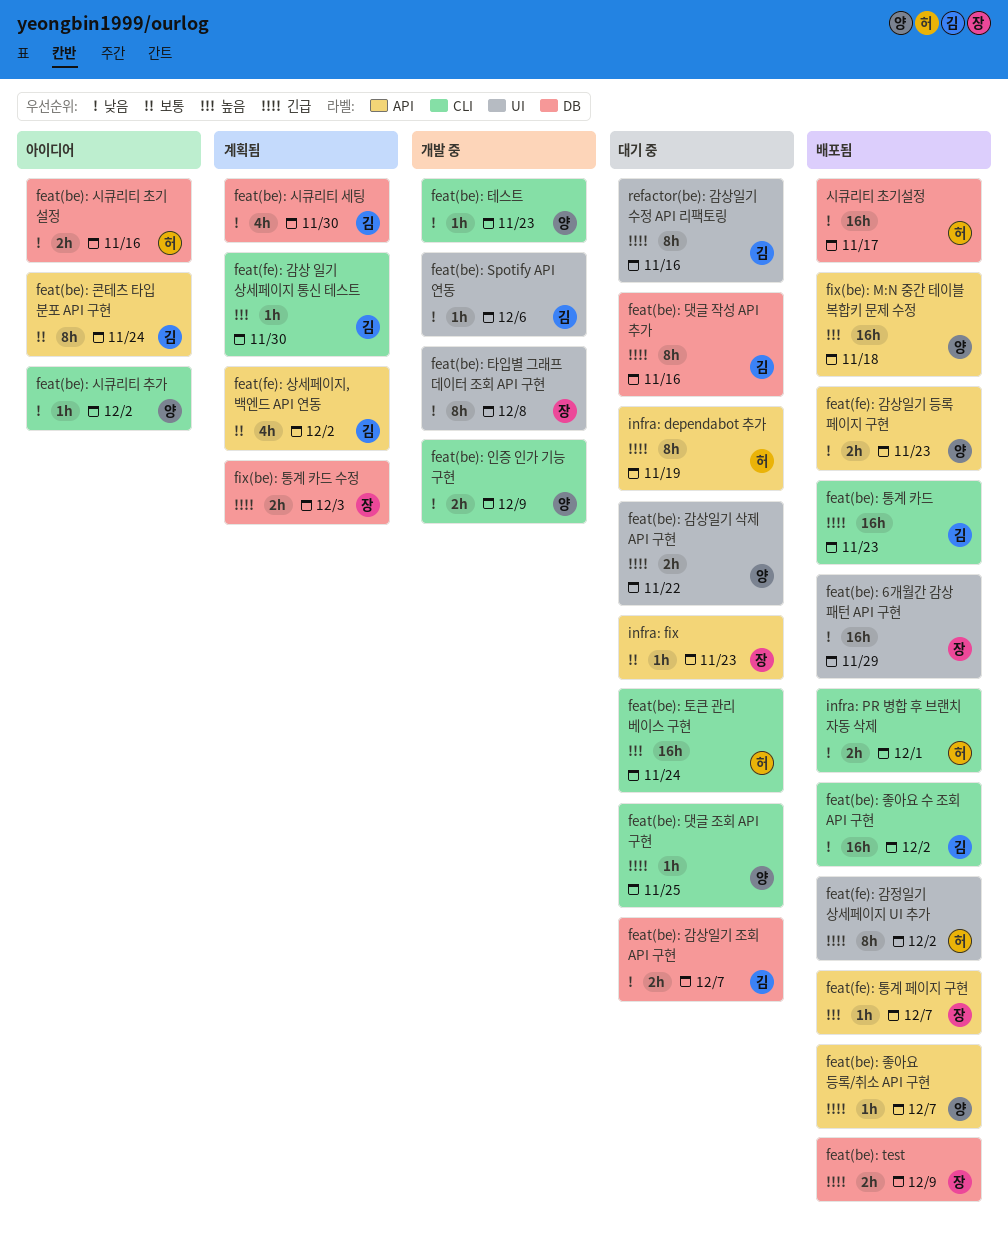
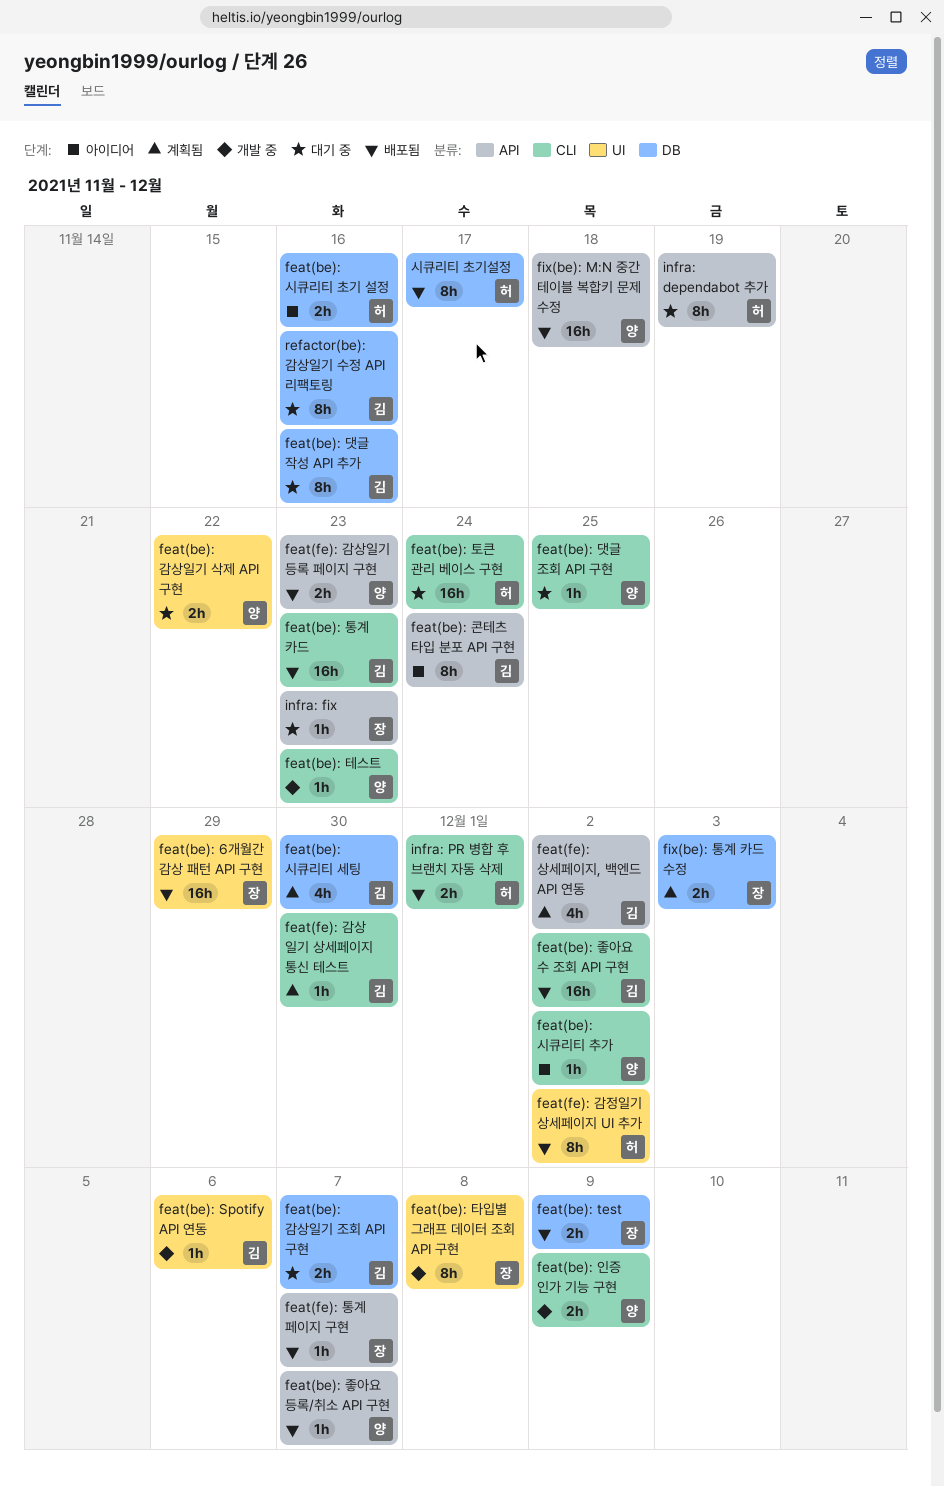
refactor(be): 감상일기 수정 API 리팩토링, label: UI -> DB
시큐리티 초기설정, estimate: 16h -> 8h

